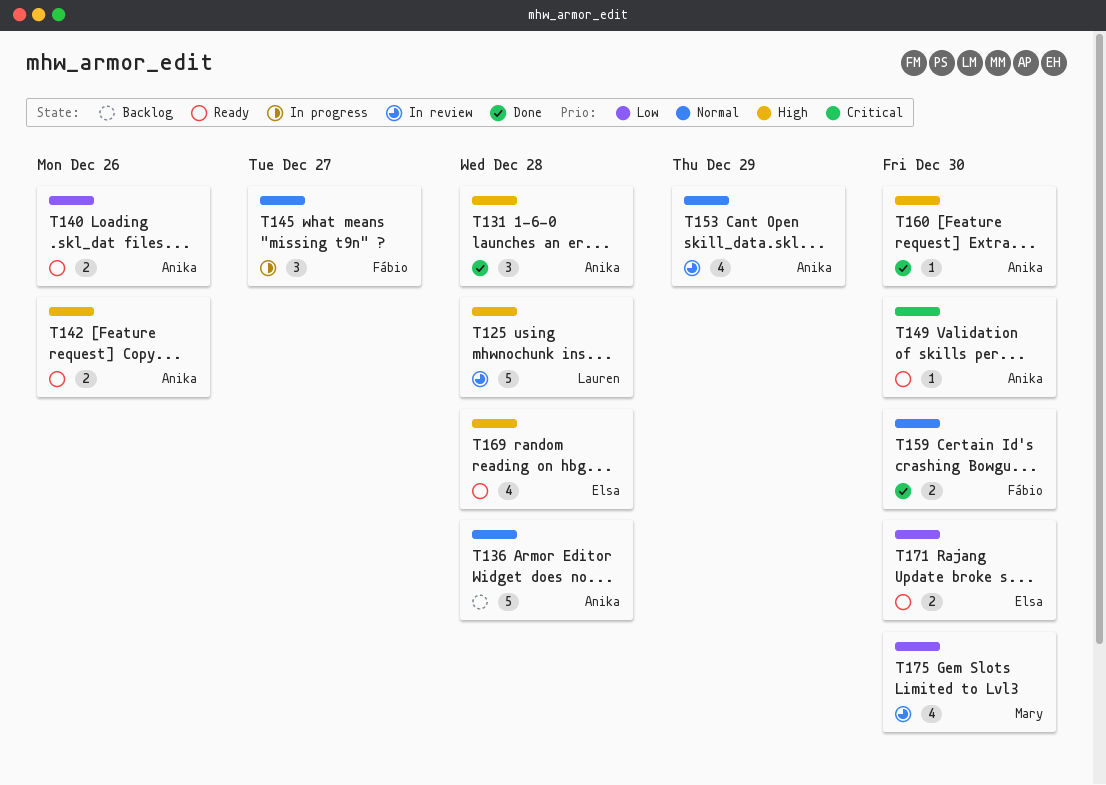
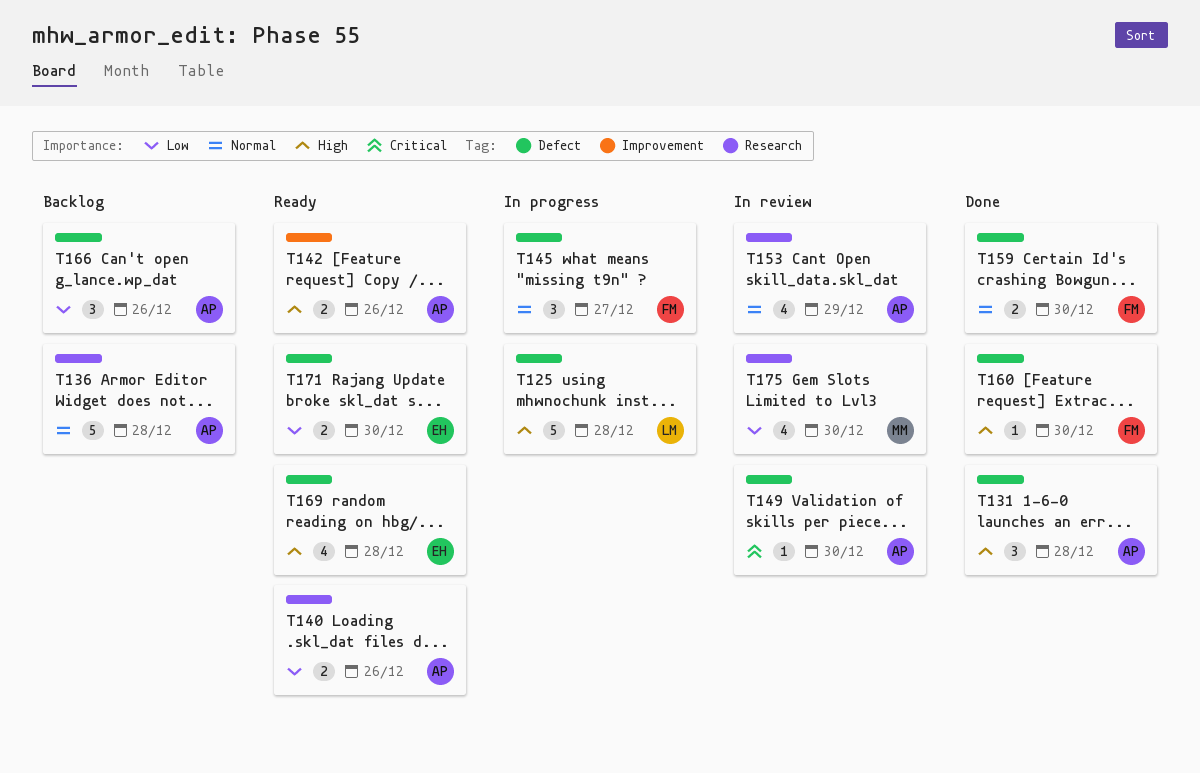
T125, status: In review -> In progress
T149, status: Ready -> In review
T160, owner: Anika -> Fábio
T166: none -> present

